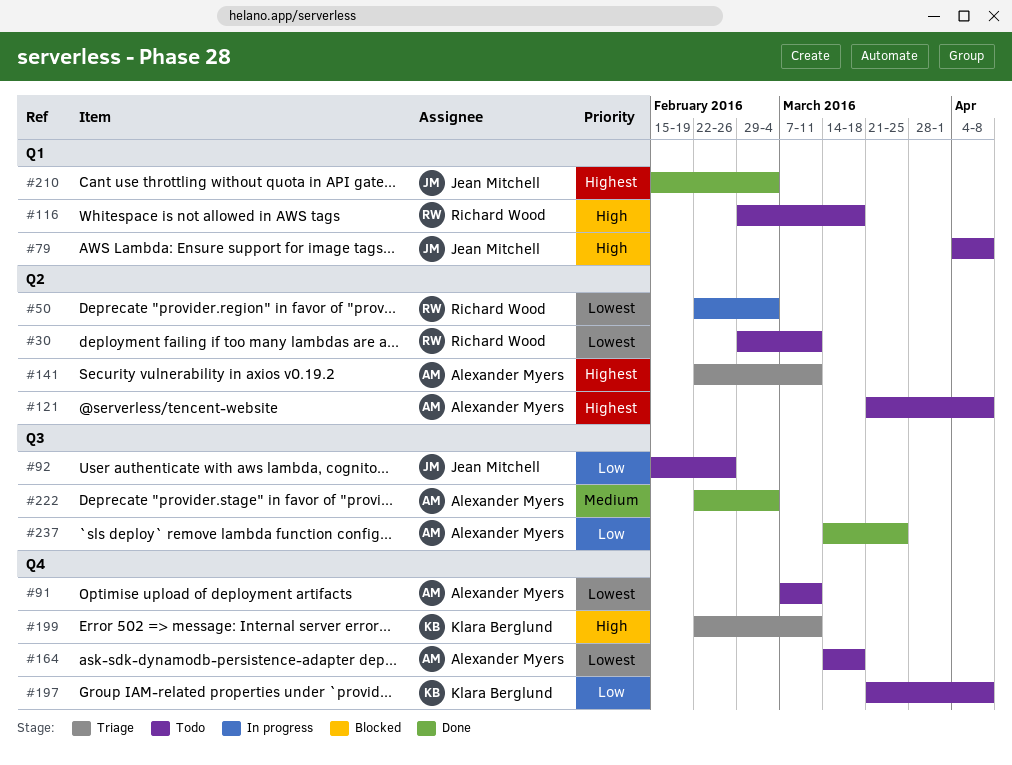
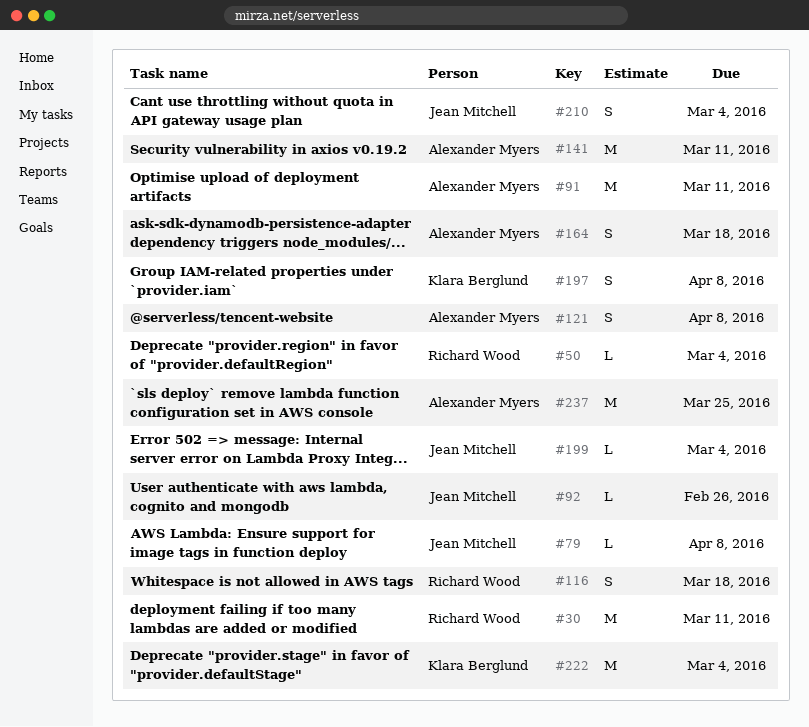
#199, owner: Klara Berglund -> Jean Mitchell
#199, due: Mar 11 -> Mar 4
#222, owner: Alexander Myers -> Klara Berglund

